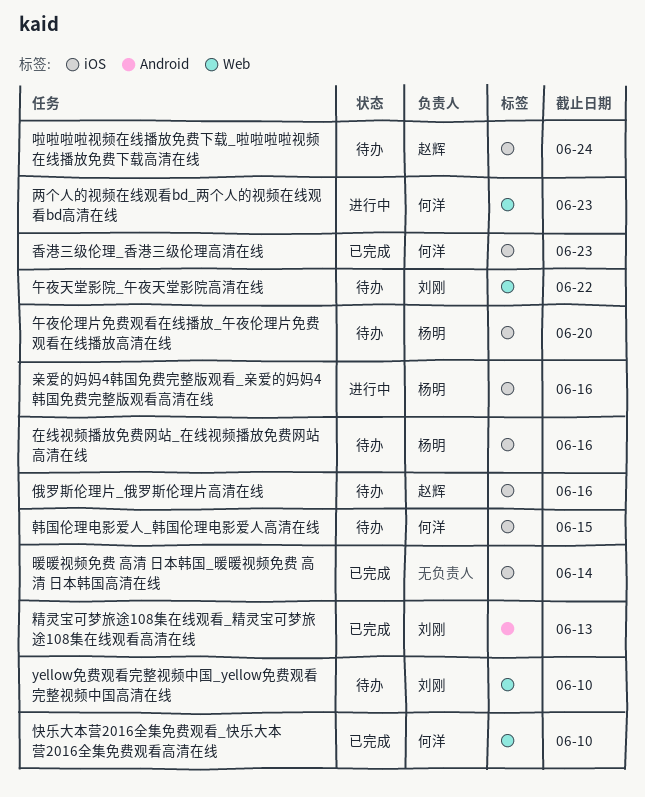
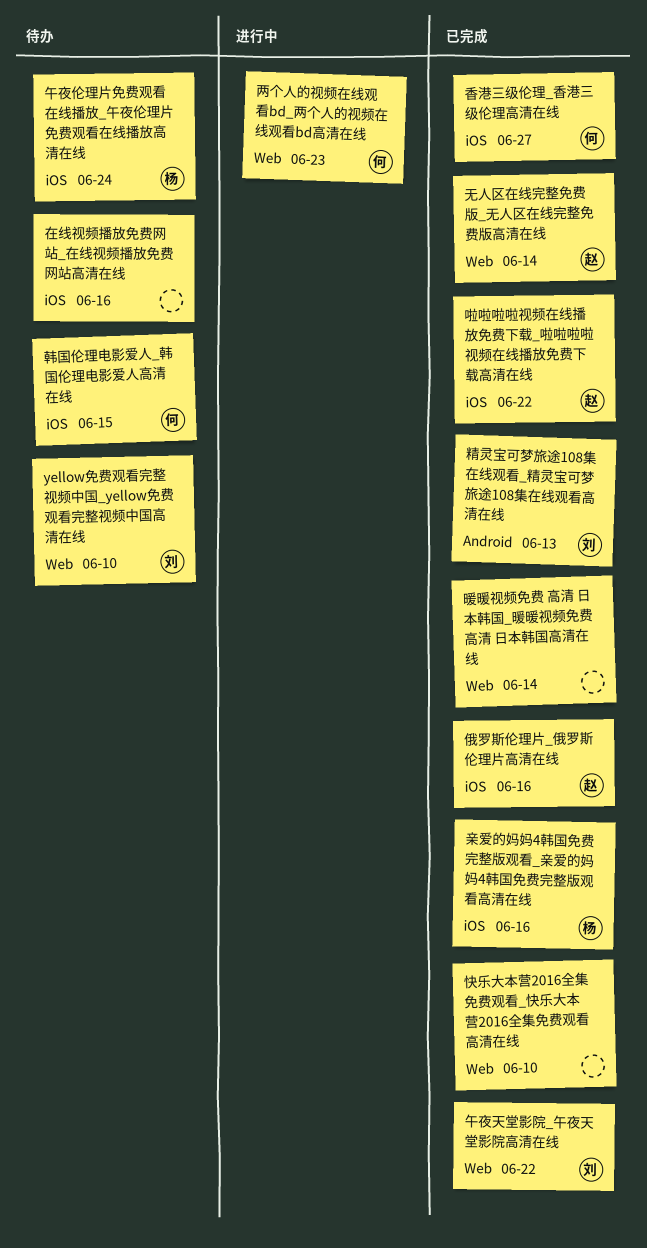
亲爱的妈妈4韩国免费完整版观看_亲爱的妈妈4韩国免费完整版观看高清在线, status: 进行中 -> 已完成
俄罗斯伦理片_俄罗斯伦理片高清在线, status: 待办 -> 已完成
午夜伦理片免费观看在线播放_午夜伦理片免费观看在线播放高清在线, due: Jun 20 -> Jun 24
午夜天堂影院_午夜天堂影院高清在线, status: 待办 -> 已完成
啦啦啦啦视频在线播放免费下载_啦啦啦啦视频在线播放免费下载高清在线, status: 待办 -> 已完成
啦啦啦啦视频在线播放免费下载_啦啦啦啦视频在线播放免费下载高清在线, due: Jun 24 -> Jun 22
在线视频播放免费网站_在线视频播放免费网站高清在线, owner: 杨明 -> none
快乐大本营2016全集免费观看_快乐大本营2016全集免费观看高清在线, owner: 何洋 -> none
无人区在线完整免费版_无人区在线完整免费版高清在线: none -> present
暖暖视频免费 高清 日本韩国_暖暖视频免费 高清 日本韩国高清在线, label: iOS -> Web
香港三级伦理_香港三级伦理高清在线, due: Jun 23 -> Jun 27

